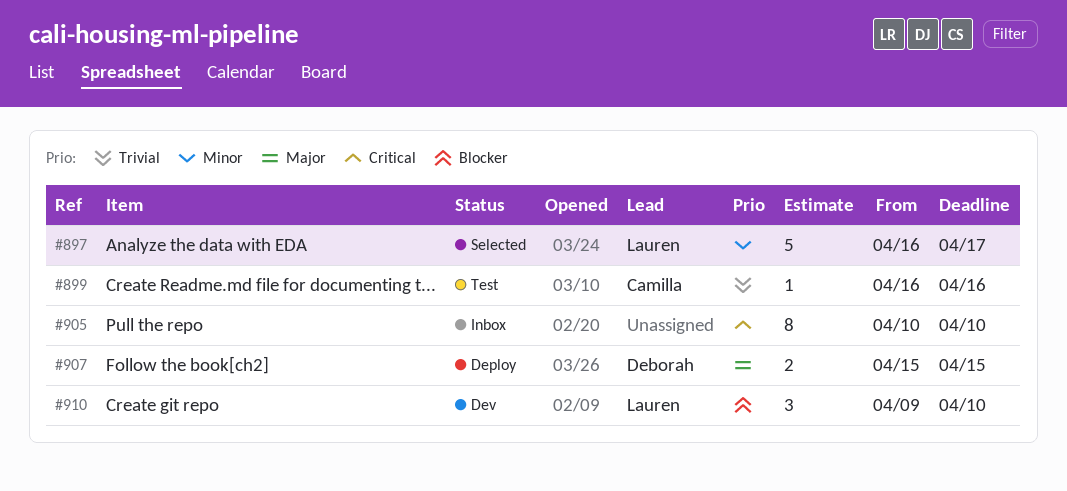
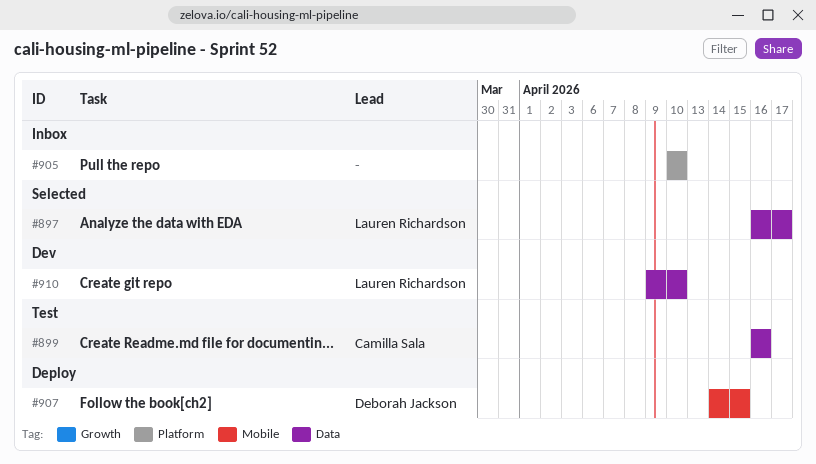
#907, start: Apr 15 -> Apr 14

